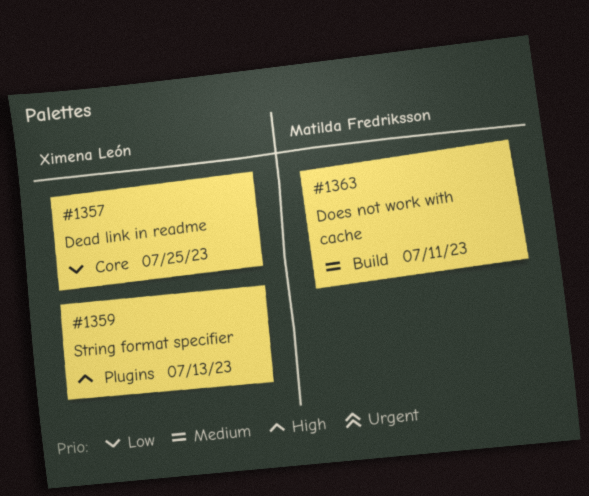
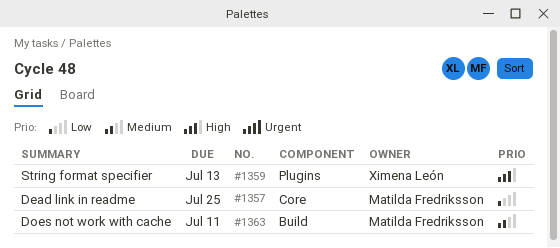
#1357, owner: Ximena León -> Matilda Fredriksson

